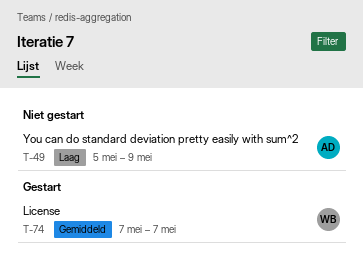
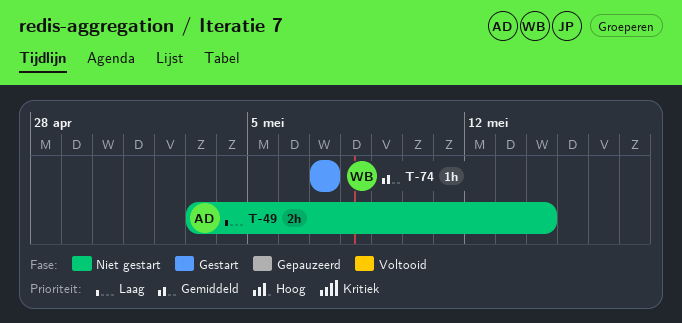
T-49, start: May 5 -> May 3
T-49, due: May 9 -> May 14

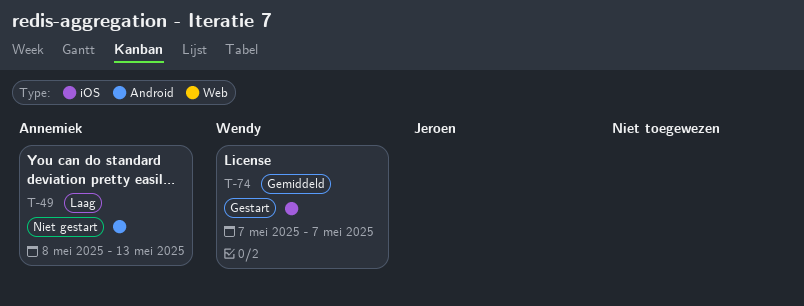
T-49, start: May 3 -> May 8
T-49, due: May 14 -> May 13

